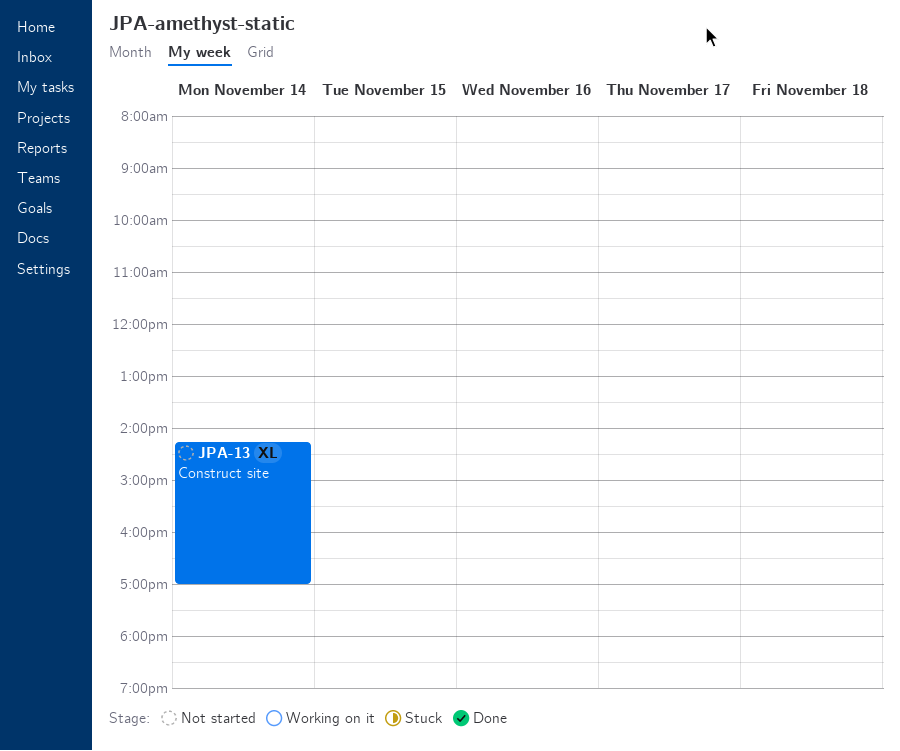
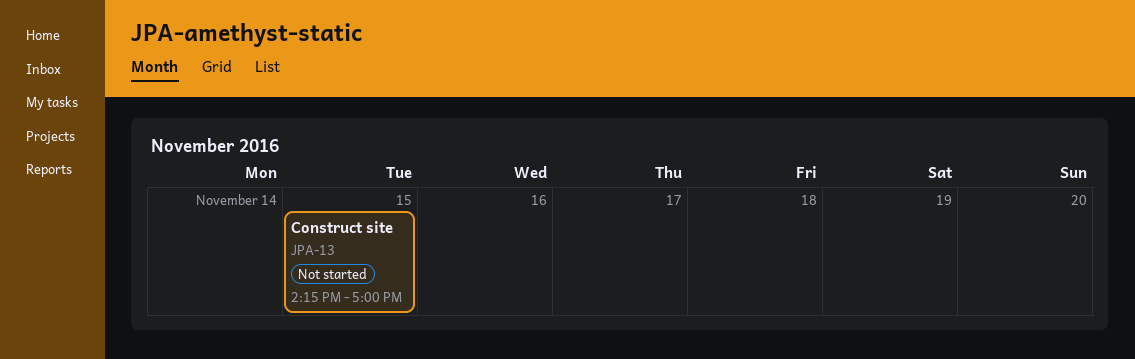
JPA-13, day: Nov 14 -> Nov 15

